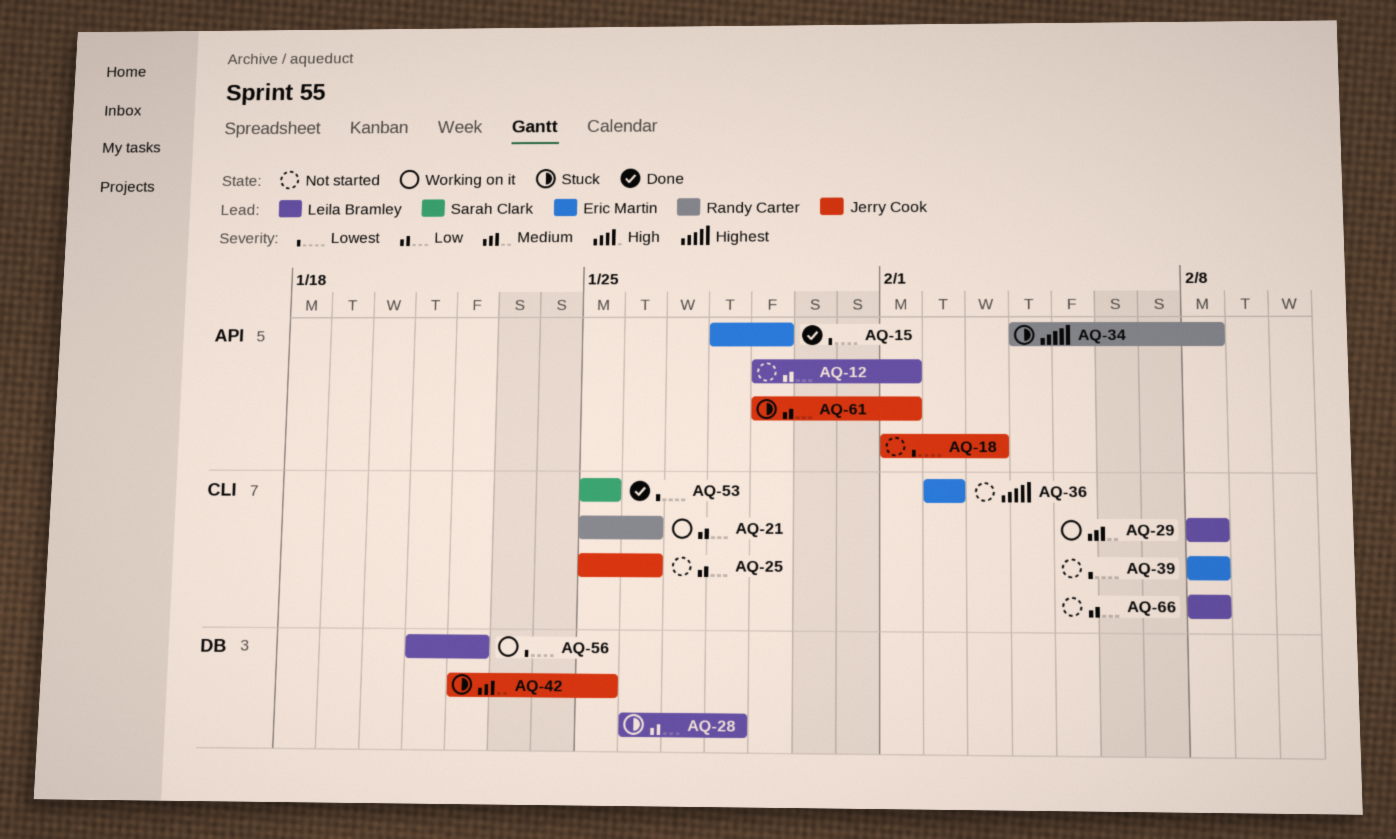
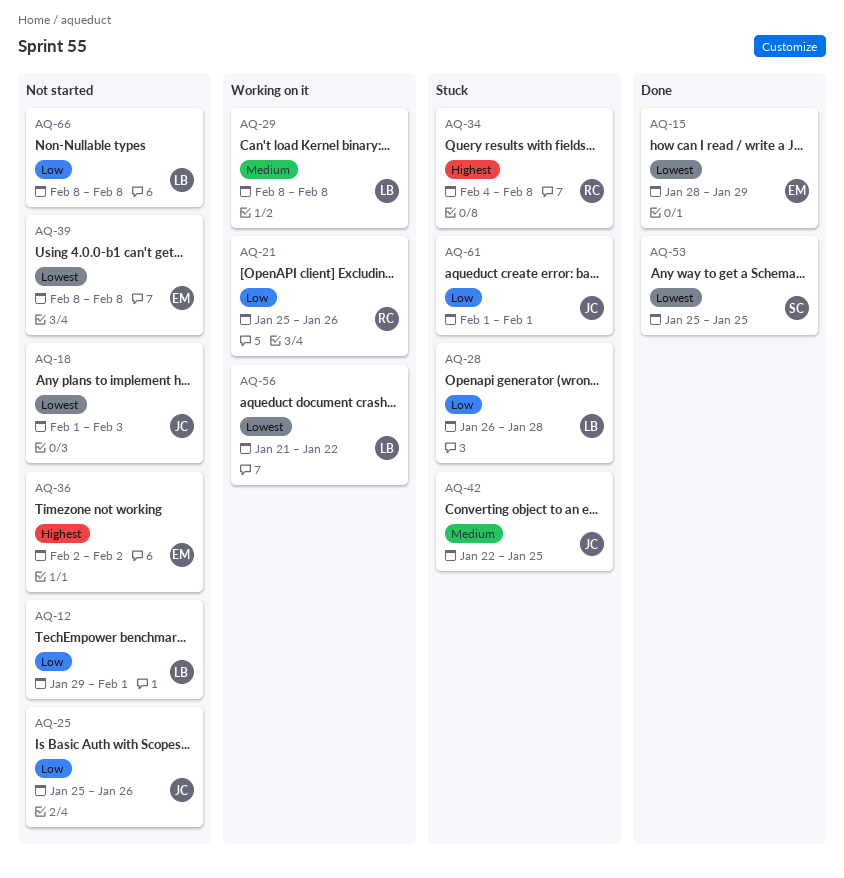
AQ-61, start: Jan 29 -> Feb 1

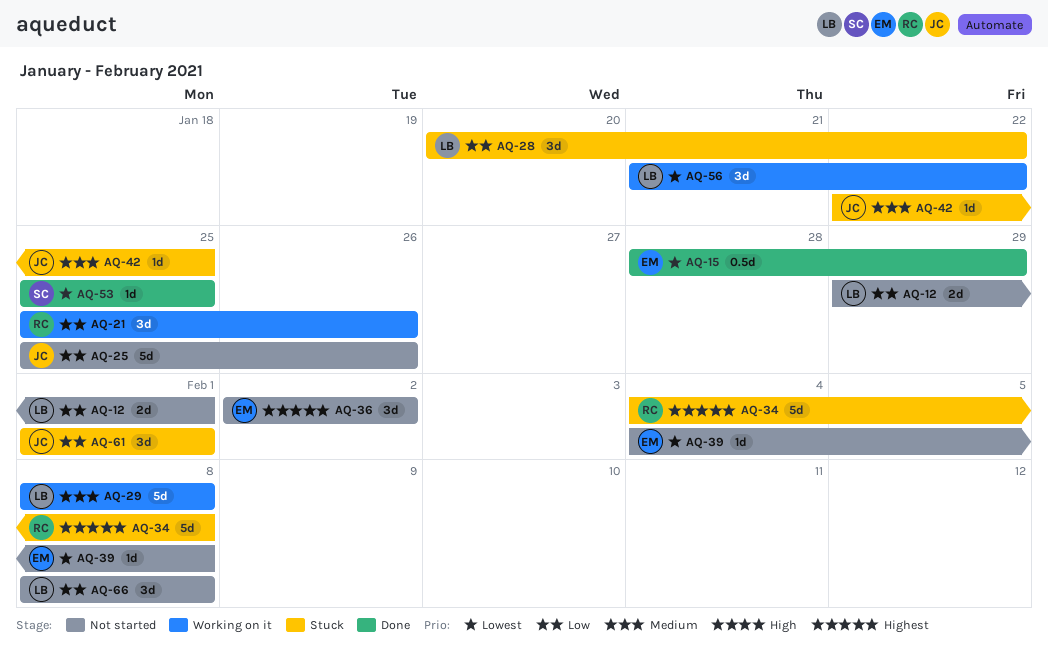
AQ-18: present -> none
AQ-28, start: Jan 26 -> Jan 20
AQ-28, due: Jan 28 -> Jan 22
AQ-39, start: Feb 8 -> Feb 4

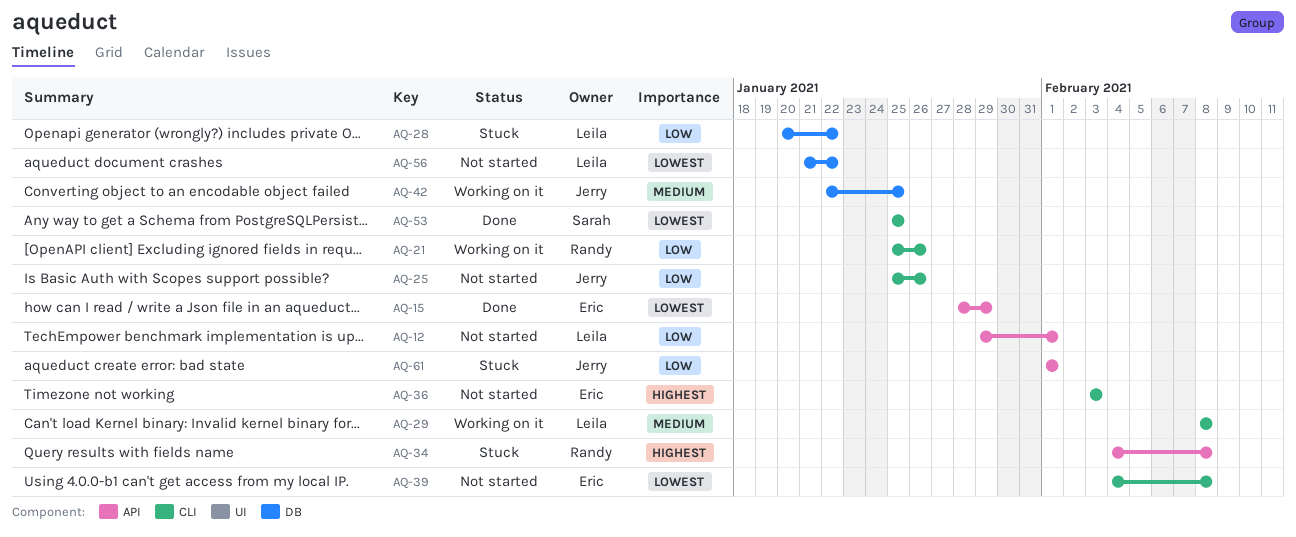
AQ-36, start: Feb 2 -> Feb 3
AQ-36, due: Feb 2 -> Feb 3
AQ-42, status: Stuck -> Working on it
AQ-56, status: Working on it -> Not started
AQ-66: present -> none

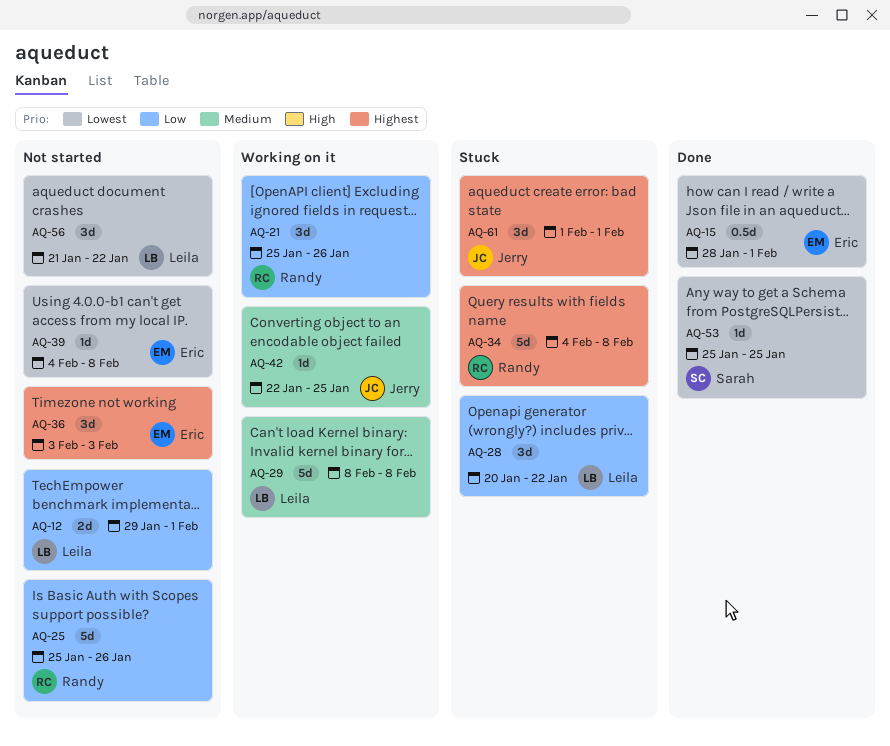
AQ-15, due: Jan 29 -> Feb 1
AQ-25, owner: Jerry -> Randy
AQ-61, priority: Low -> Highest

